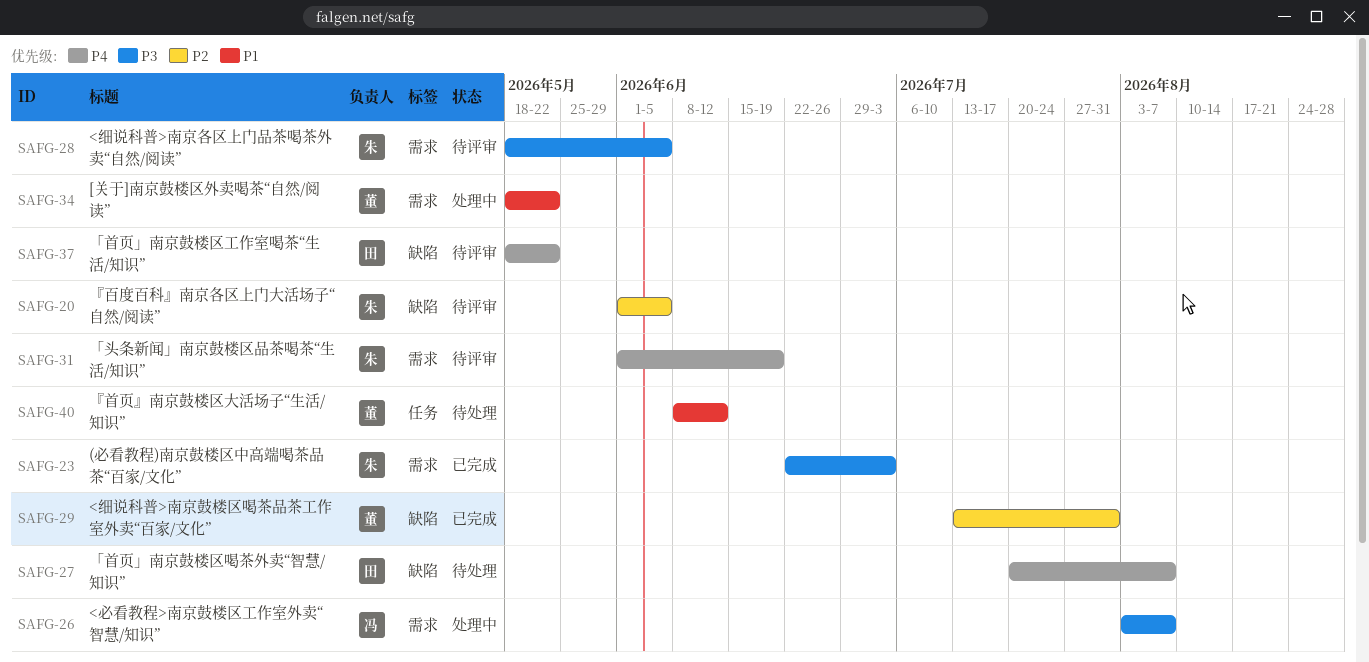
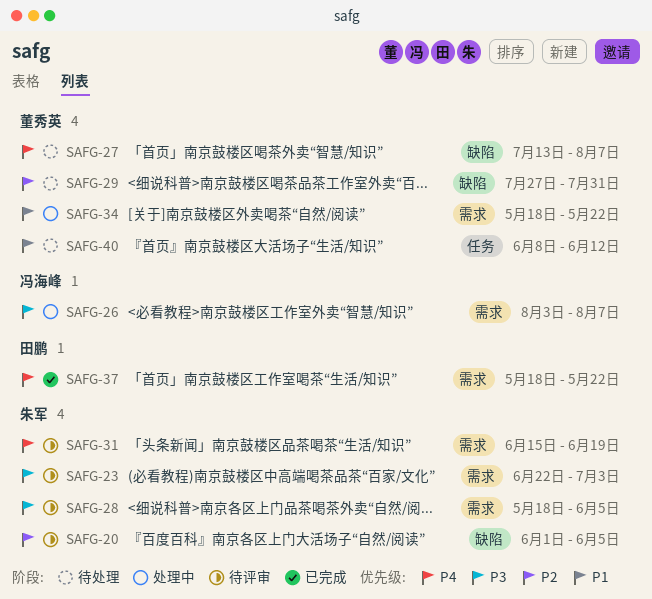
SAFG-23, status: 已完成 -> 待评审
SAFG-27, owner: 田鹏 -> 董秀英
SAFG-27, start: Jul 20 -> Jul 13
SAFG-29, status: 已完成 -> 待处理
SAFG-29, start: Jul 13 -> Jul 27
SAFG-31, start: Jun 1 -> Jun 15
SAFG-37, status: 待评审 -> 已完成
SAFG-37, label: 缺陷 -> 需求

